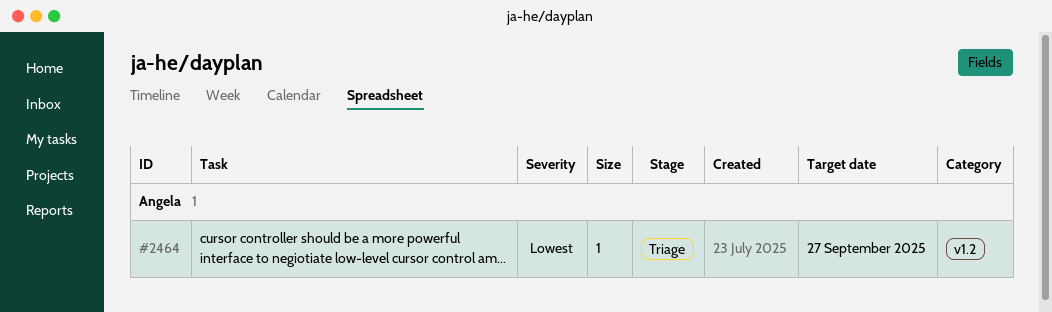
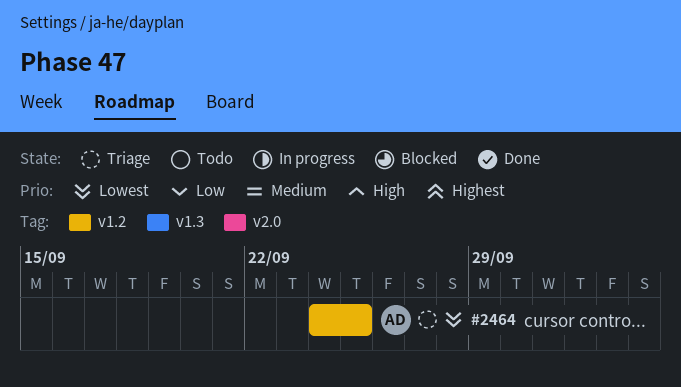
#2464, due: Sep 27 -> Sep 25

